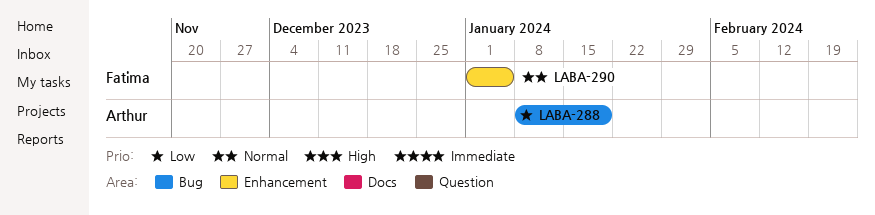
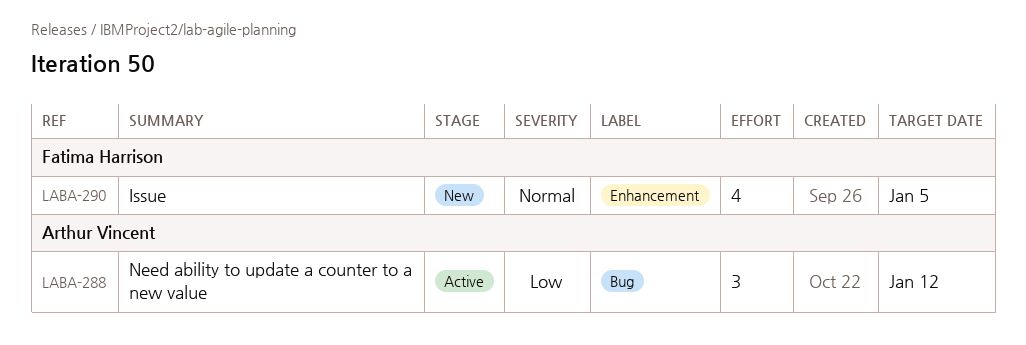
LABA-288, due: Jan 19 -> Jan 12

